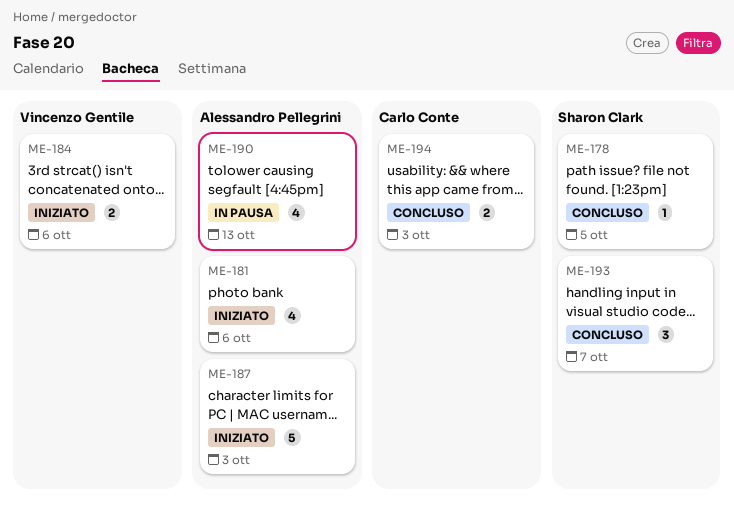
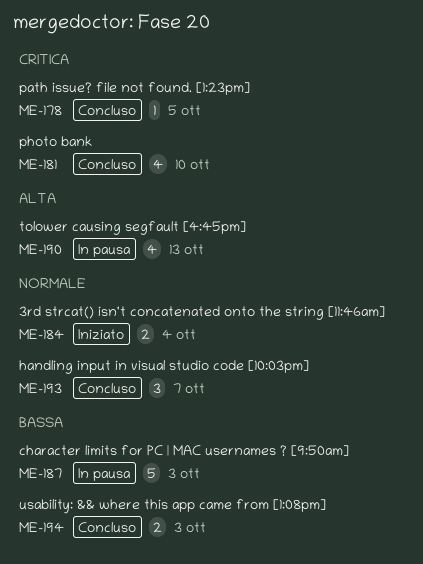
ME-181, status: Iniziato -> Concluso
ME-181, due: Oct 6 -> Oct 10
ME-184, due: Oct 6 -> Oct 4
ME-187, status: Iniziato -> In pausa

